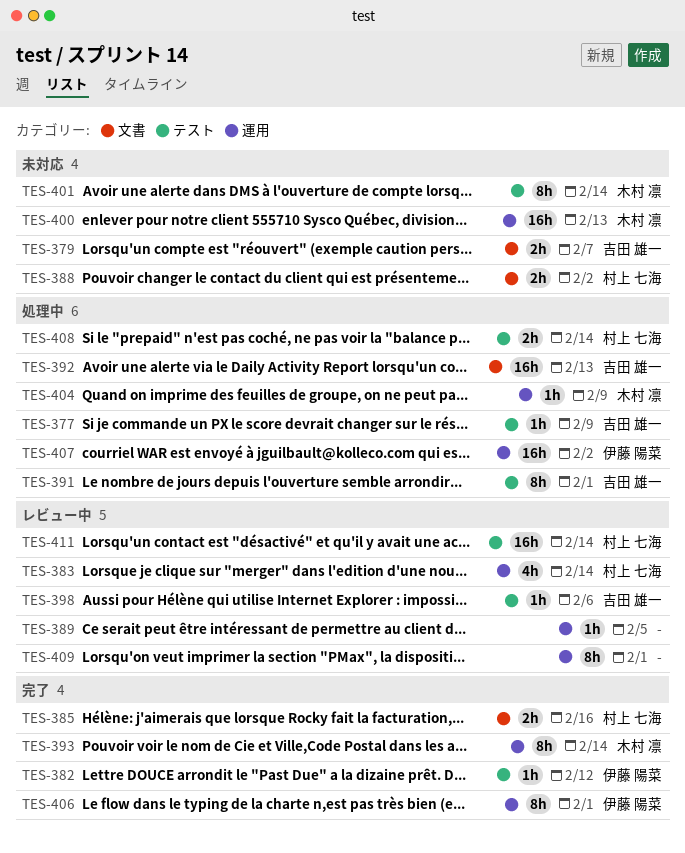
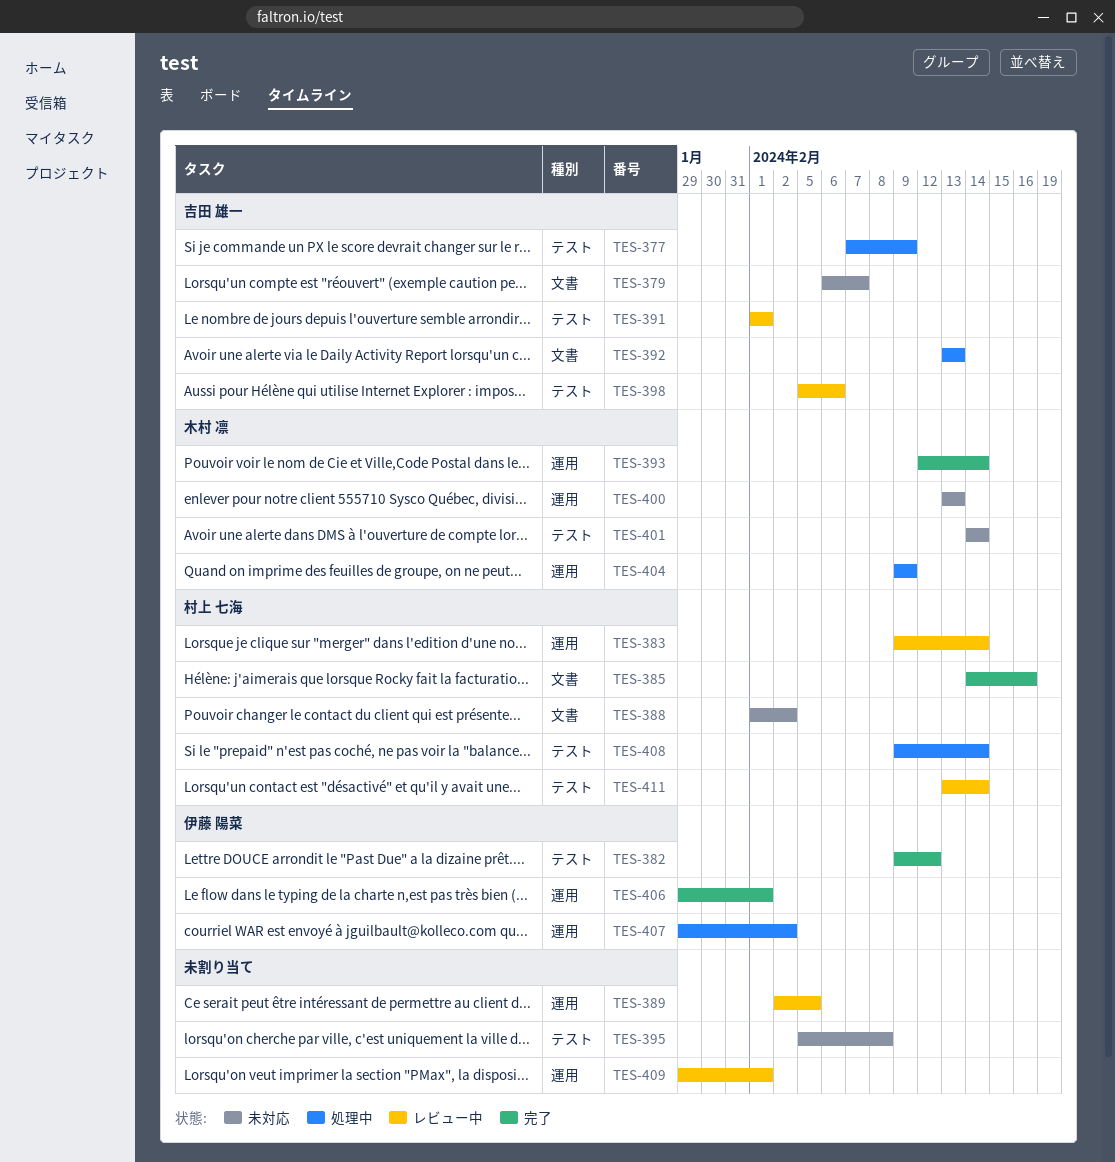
TES-391, status: 処理中 -> レビュー中
TES-395: none -> present

